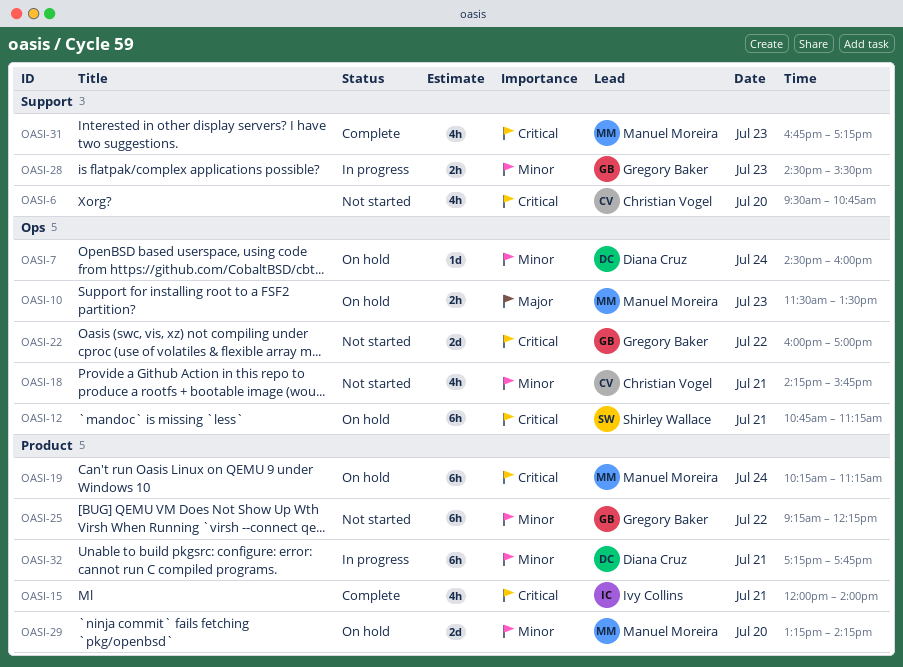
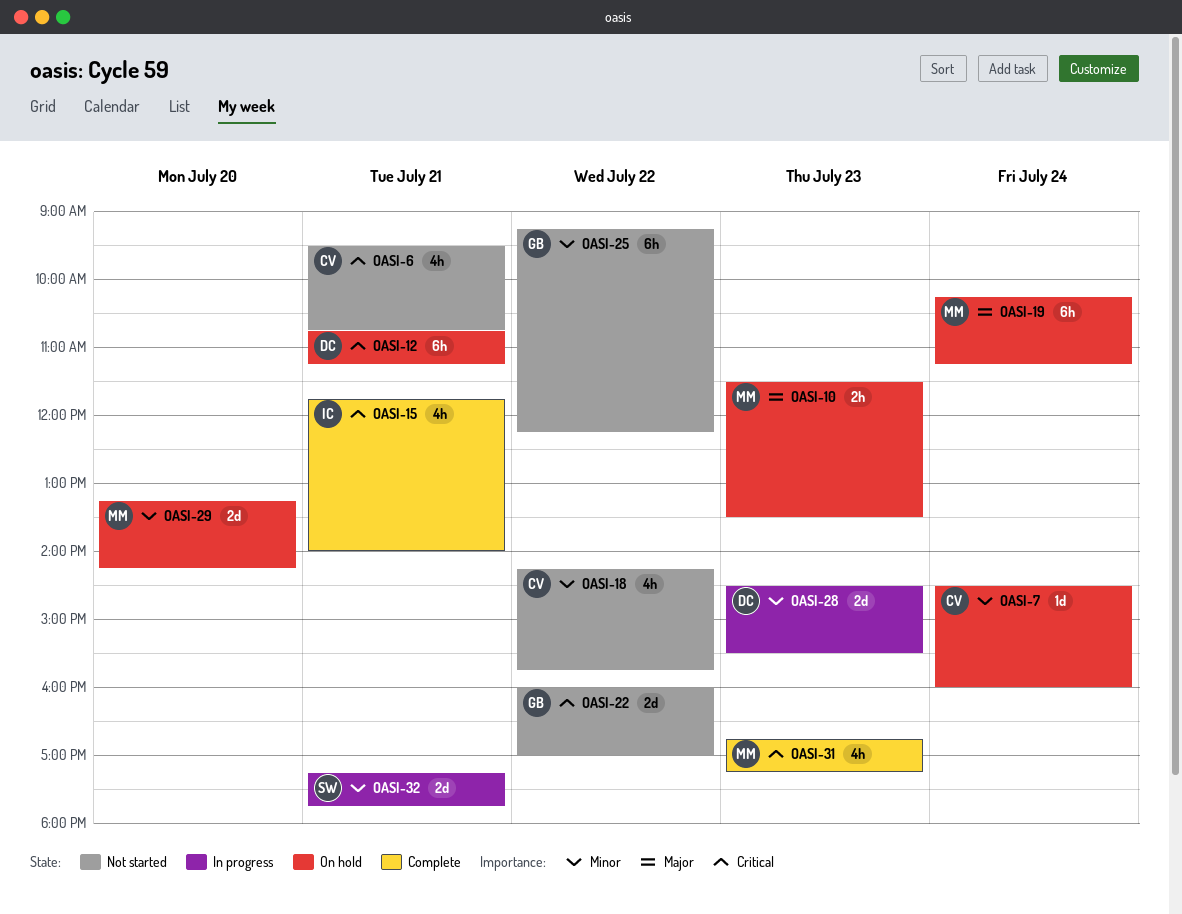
OASI-6, day: Jul 20 -> Jul 21
OASI-7, owner: Diana Cruz -> Christian Vogel
OASI-12, owner: Shirley Wallace -> Diana Cruz
OASI-15, begins: 12:00 -> 11:45
OASI-18, day: Jul 21 -> Jul 22
OASI-19, priority: Critical -> Major
OASI-28, owner: Gregory Baker -> Diana Cruz
OASI-28, estimate: 2h -> 2d
OASI-32, owner: Diana Cruz -> Shirley Wallace
OASI-32, estimate: 6h -> 2d

